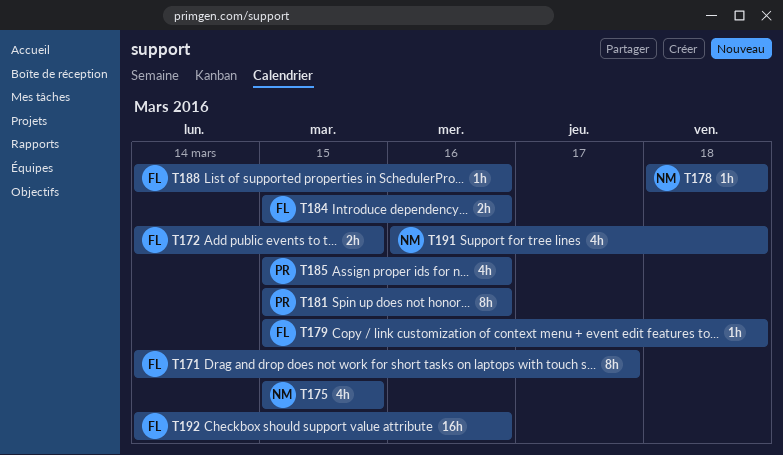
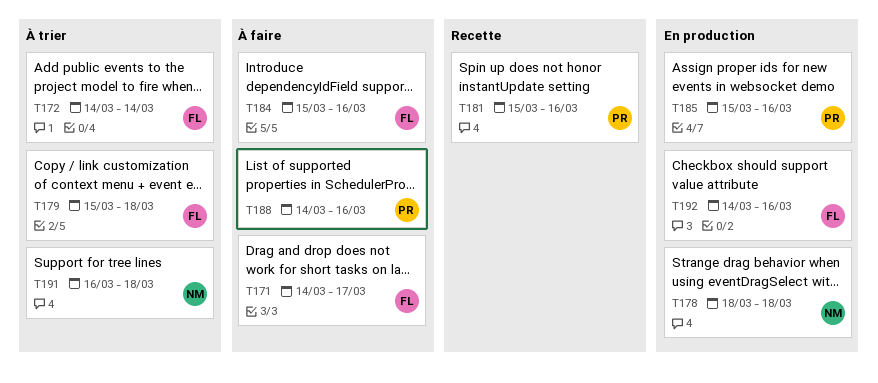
T172, due: Mar 15 -> Mar 14
T175: present -> none
T188, owner: FL -> PR

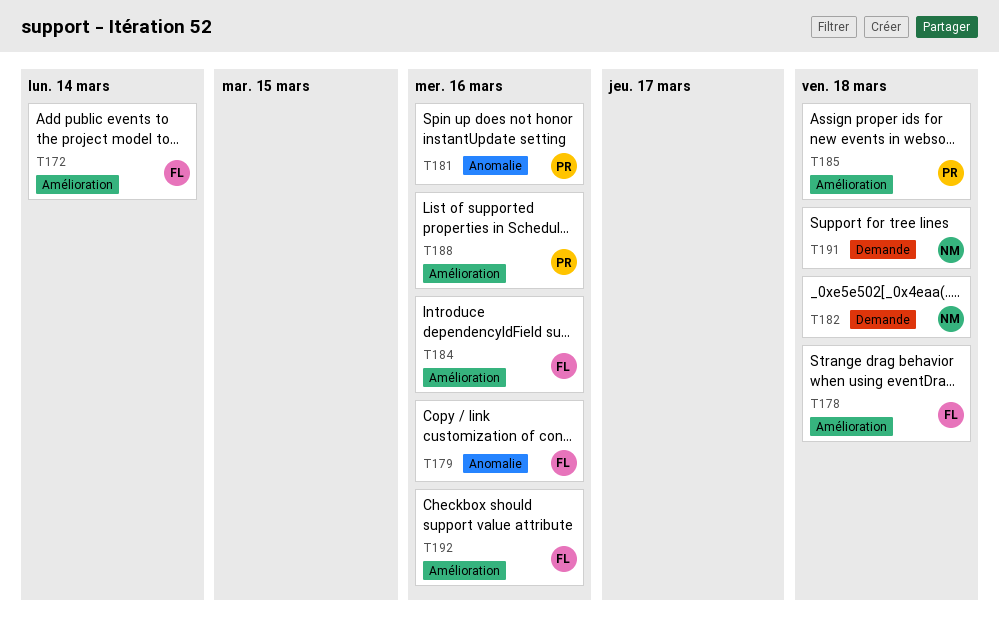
T171: present -> none
T178, owner: NM -> FL
T179, due: Mar 18 -> Mar 16
T182: none -> present
T185, due: Mar 16 -> Mar 18

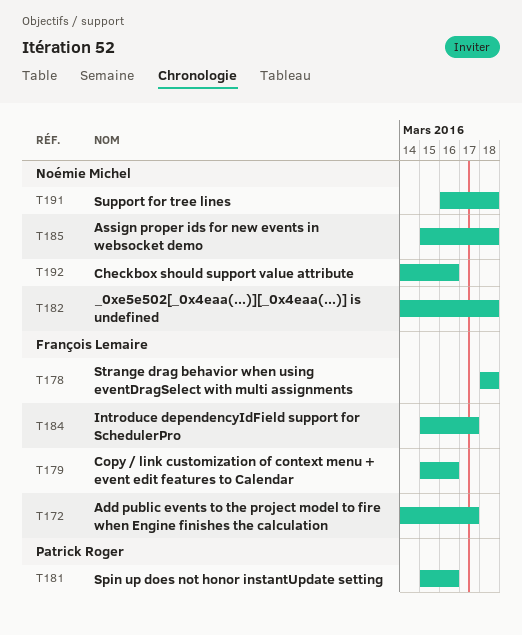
T172, due: Mar 14 -> Mar 17
T184, due: Mar 16 -> Mar 17
T185, owner: Patrick Roger -> Noémie Michel
T188: present -> none
T192, owner: François Lemaire -> Noémie Michel

